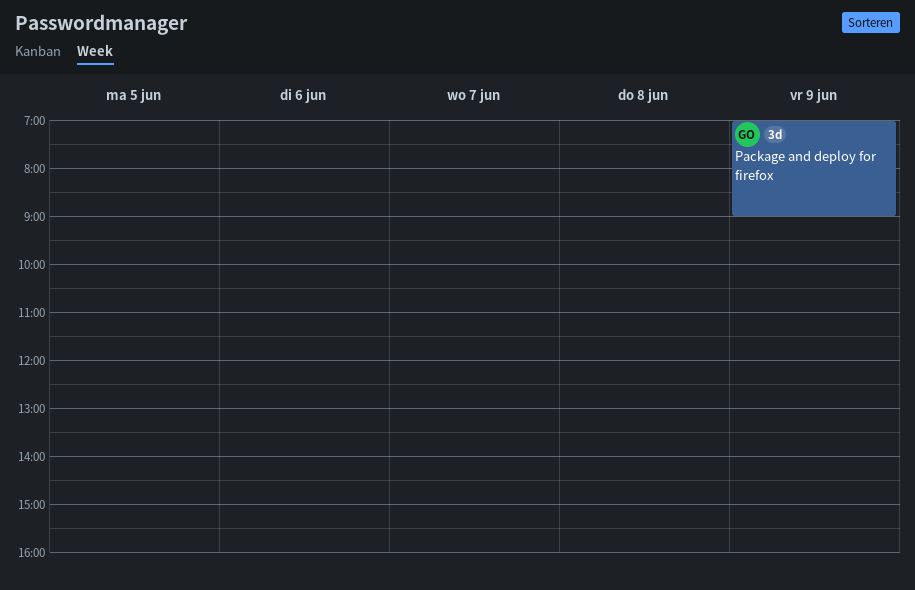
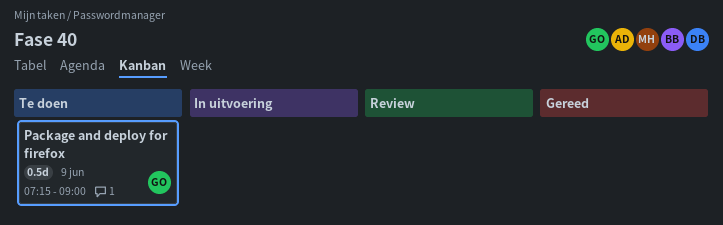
Package and deploy for firefox, estimate: 3d -> 0.5d
Package and deploy for firefox, begins: 07:00 -> 07:15

